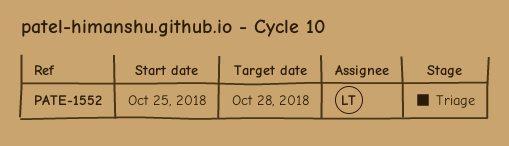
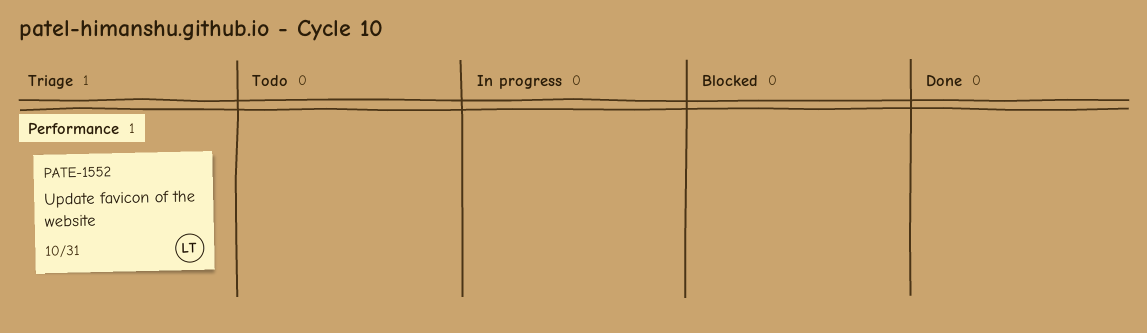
PATE-1552, due: Oct 28 -> Oct 31

